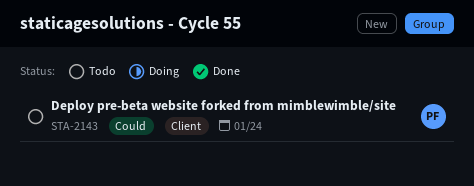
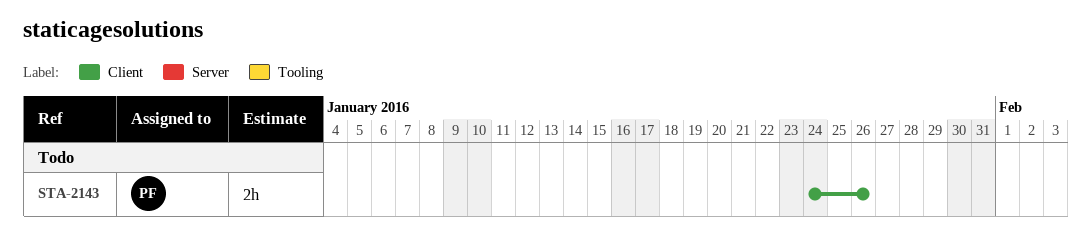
STA-2143, due: Jan 24 -> Jan 26

